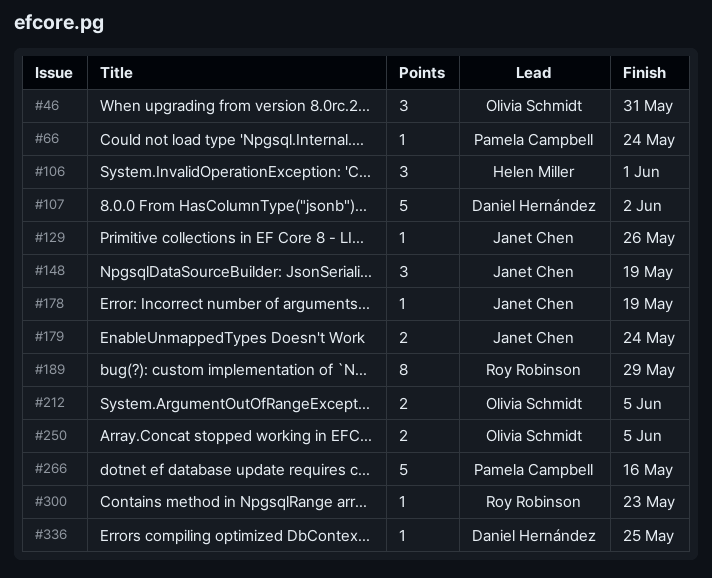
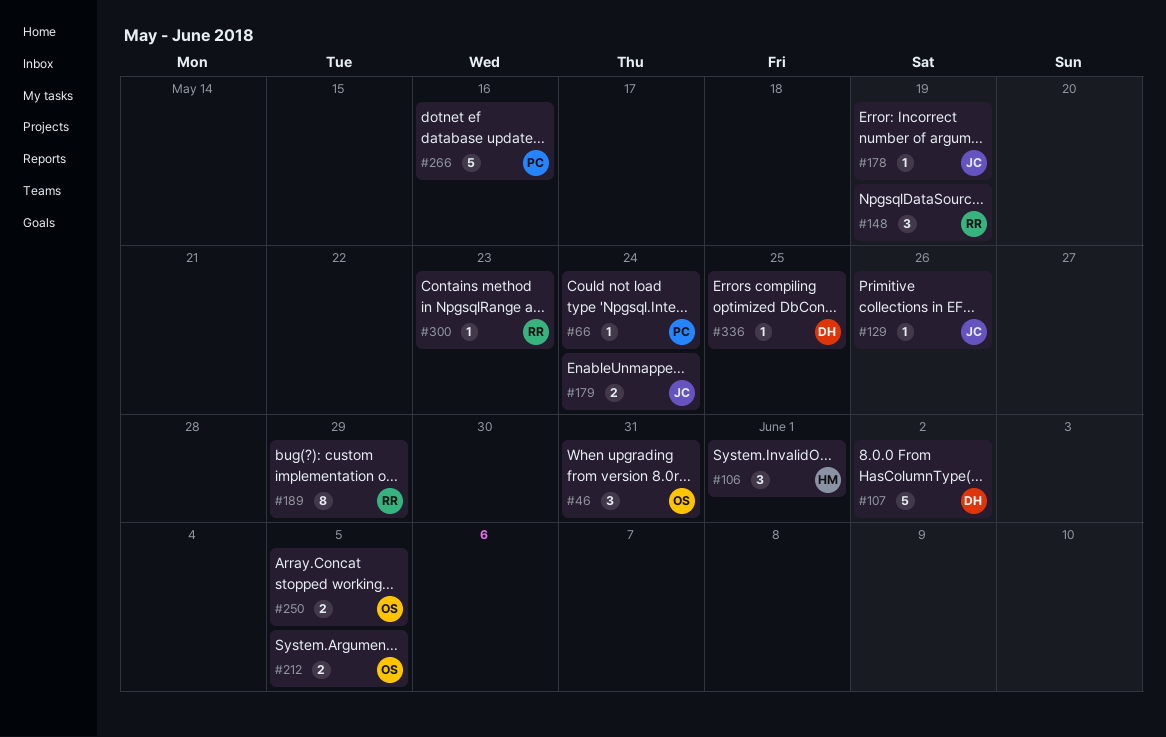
#148, owner: Janet Chen -> Roy Robinson

